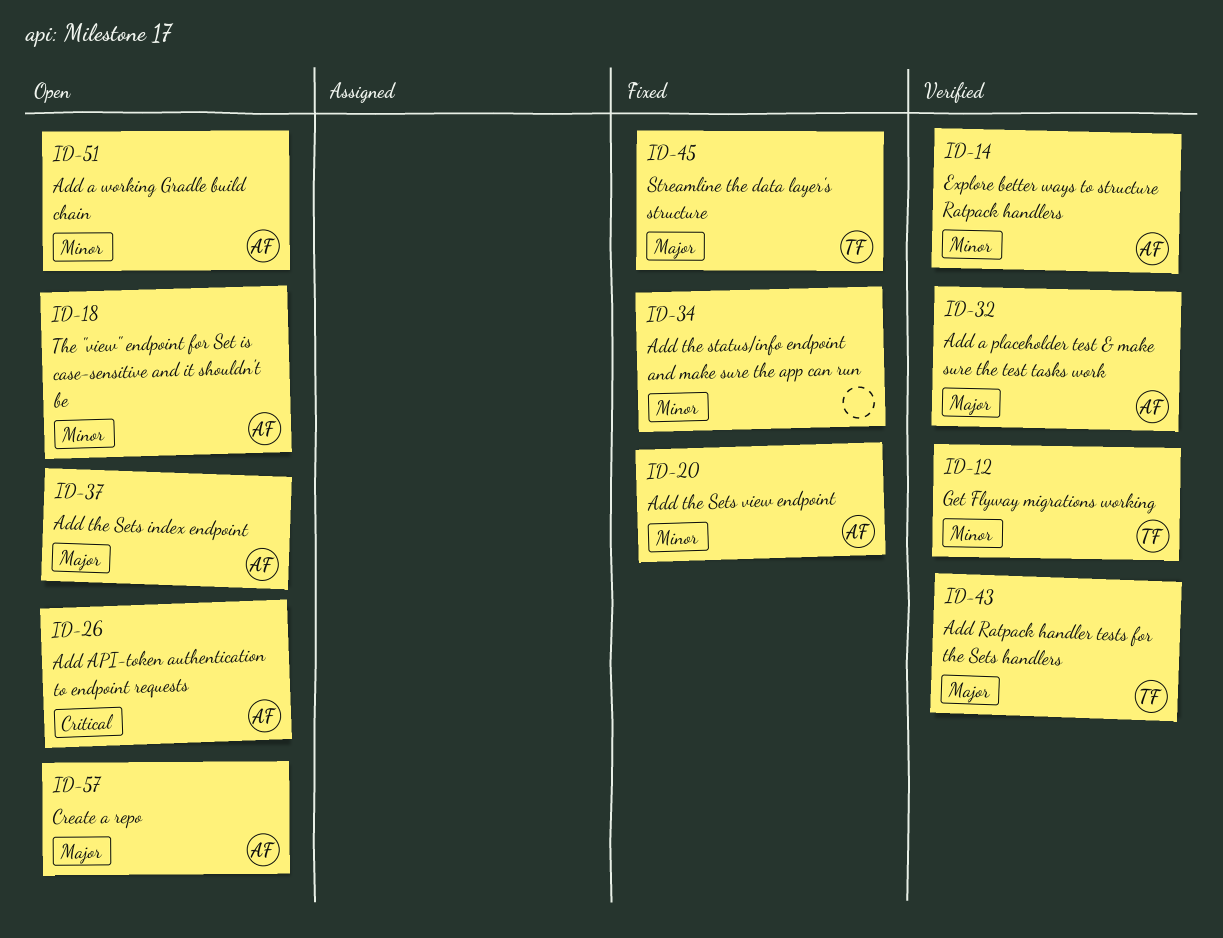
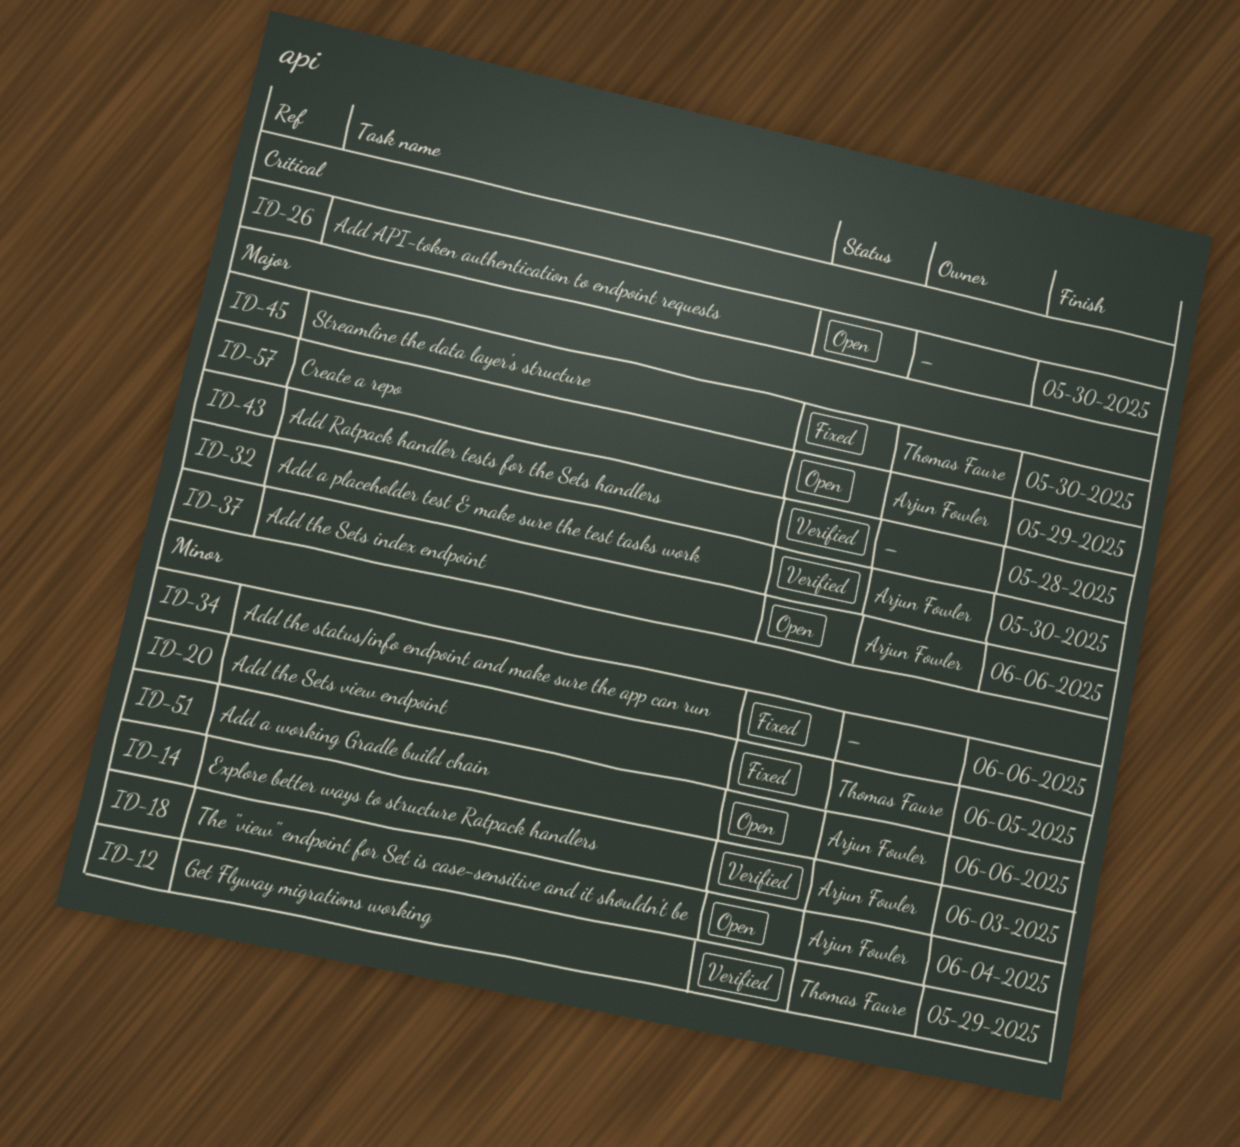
ID-20, owner: Arjun Fowler -> Thomas Faure
ID-26, owner: Arjun Fowler -> none
ID-43, owner: Thomas Faure -> none

